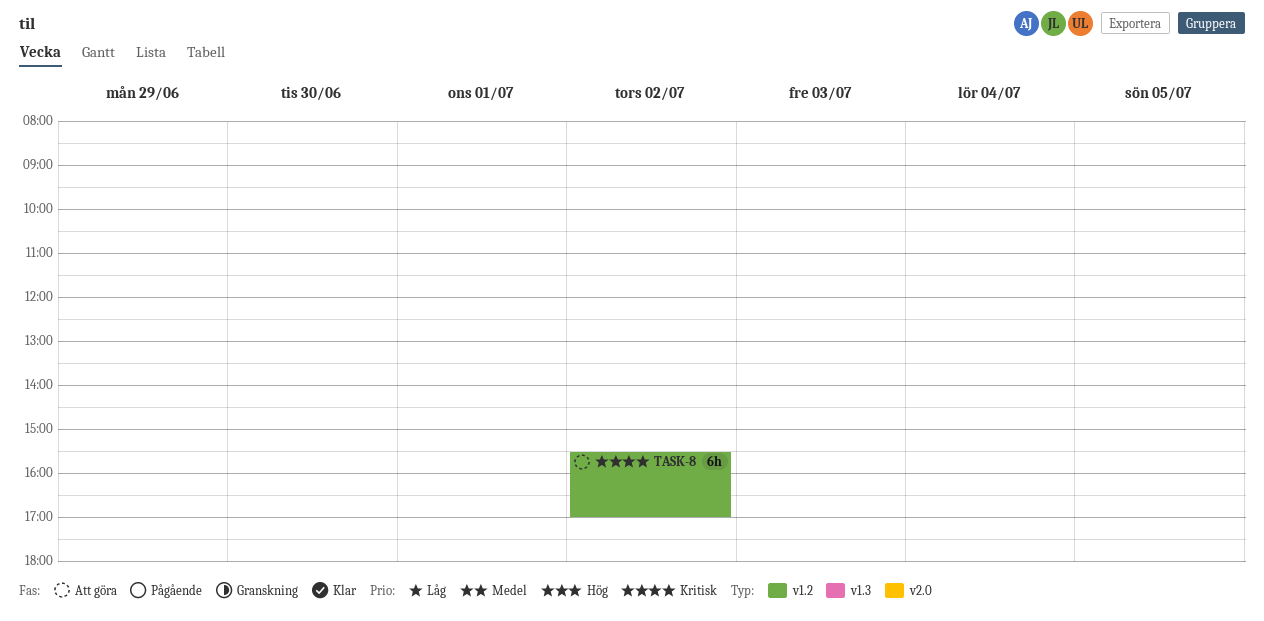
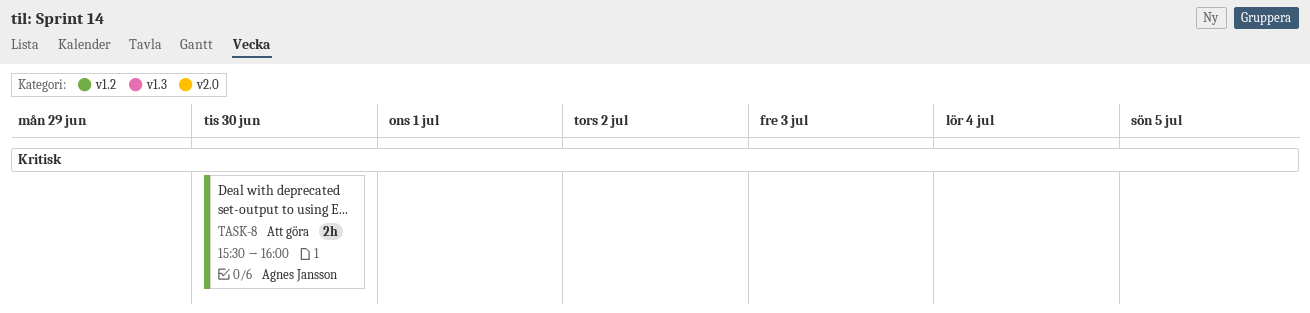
TASK-8, estimate: 6h -> 2h
TASK-8, day: Jul 2 -> Jun 30
TASK-8, ends: 17:00 -> 16:00

